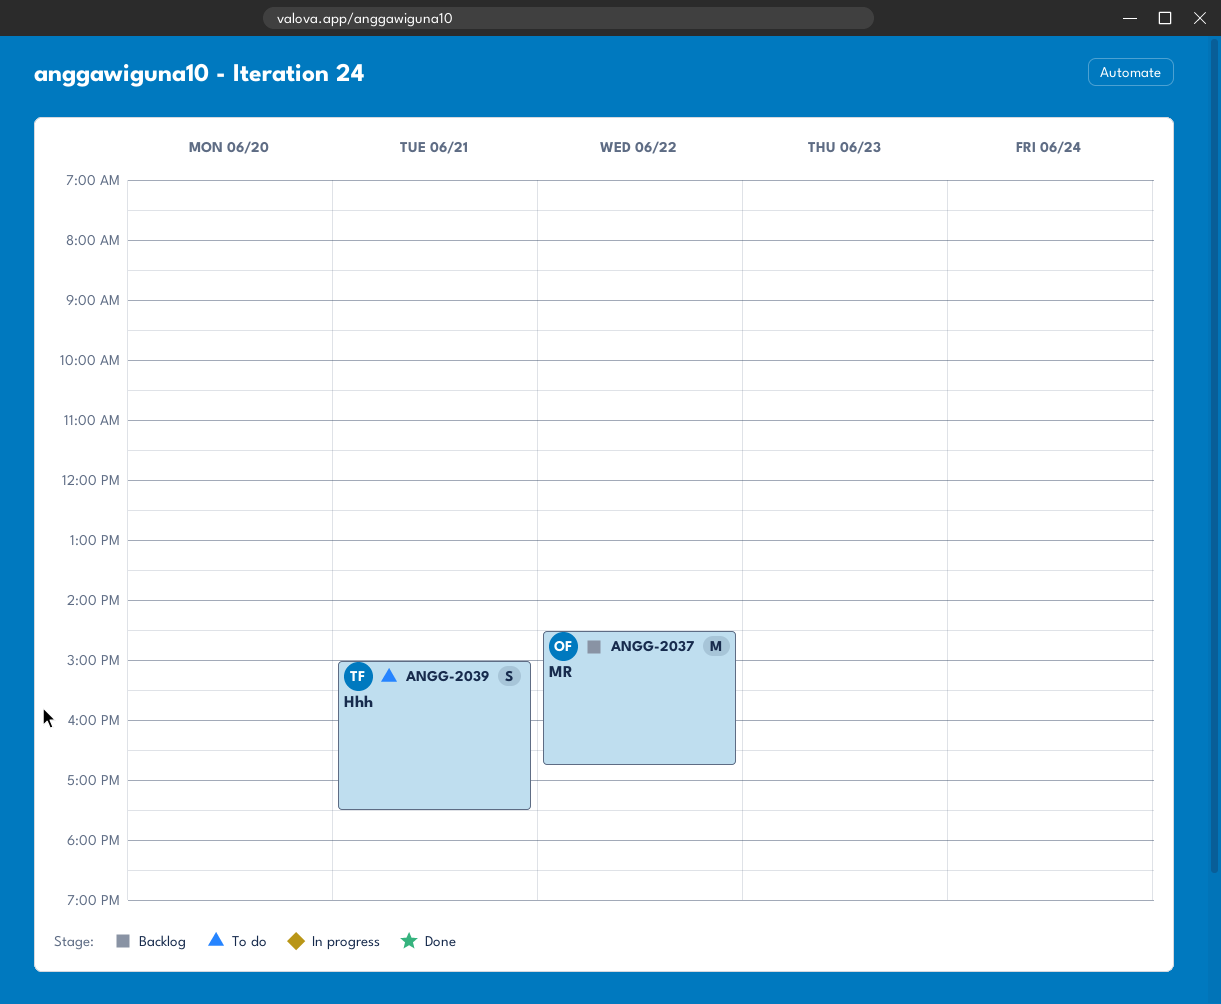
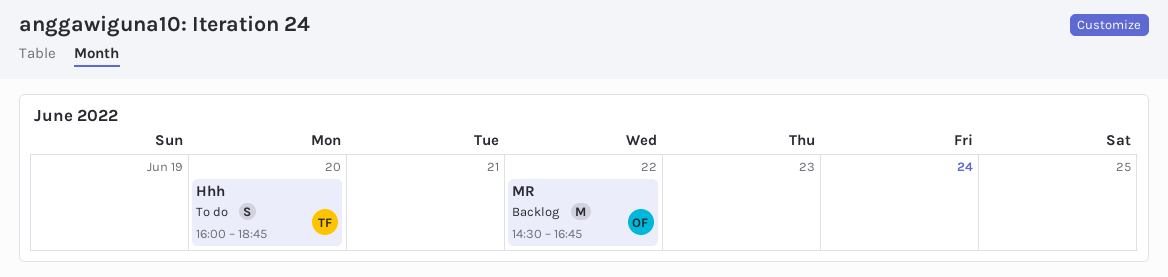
Hhh, day: Jun 21 -> Jun 20
Hhh, begins: 15:00 -> 16:00
Hhh, ends: 17:30 -> 18:45

